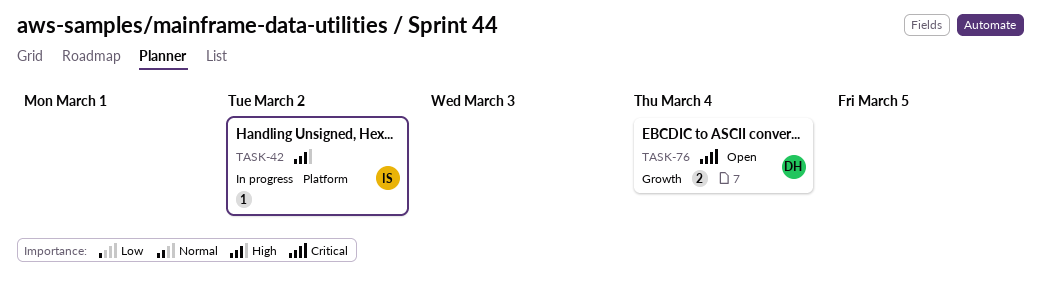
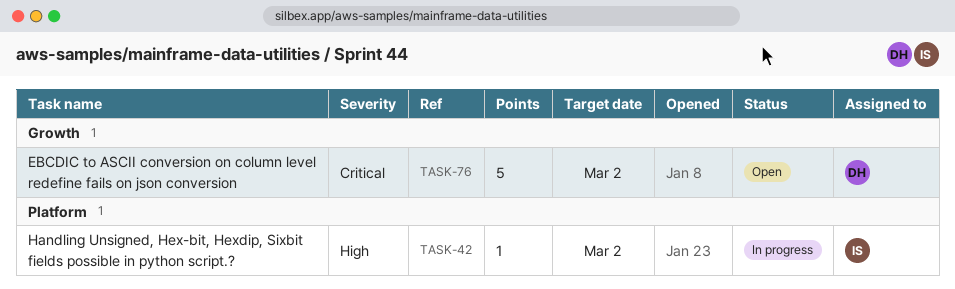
TASK-76, estimate: 2 -> 5
TASK-76, due: Mar 4 -> Mar 2

